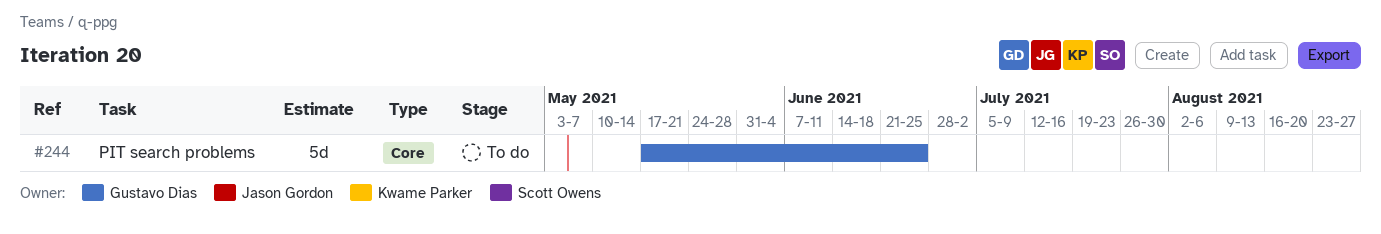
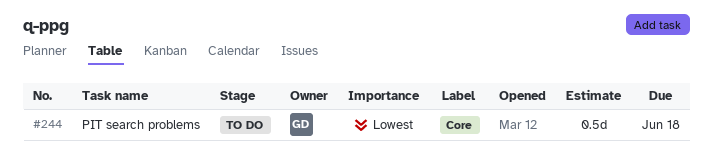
#244, estimate: 5d -> 0.5d
#244, due: Jun 25 -> Jun 18

